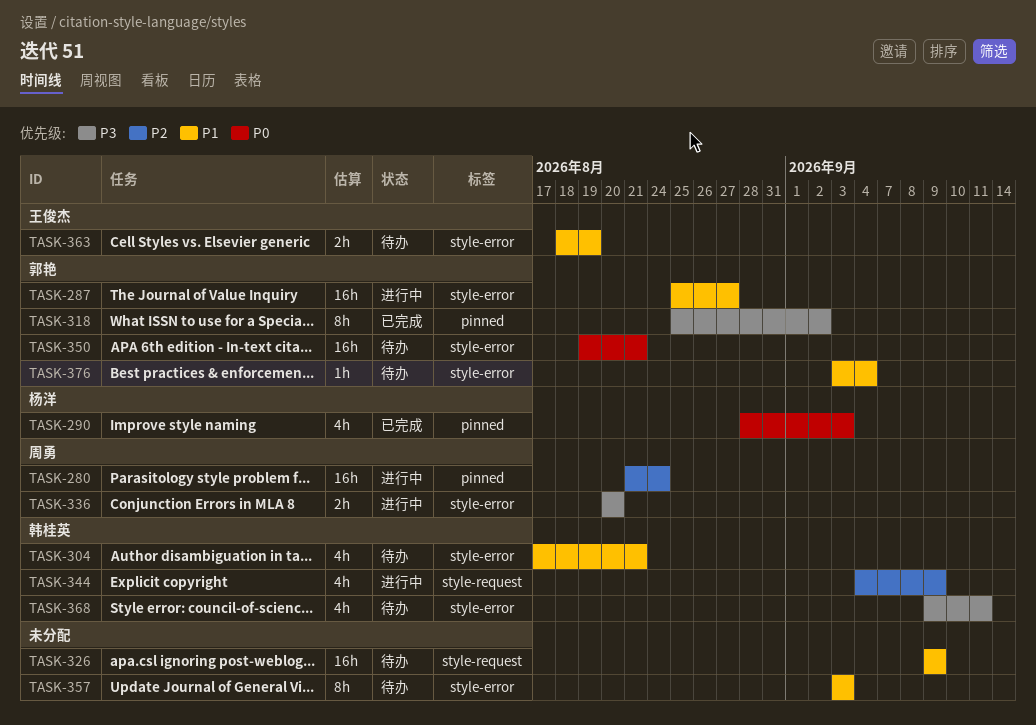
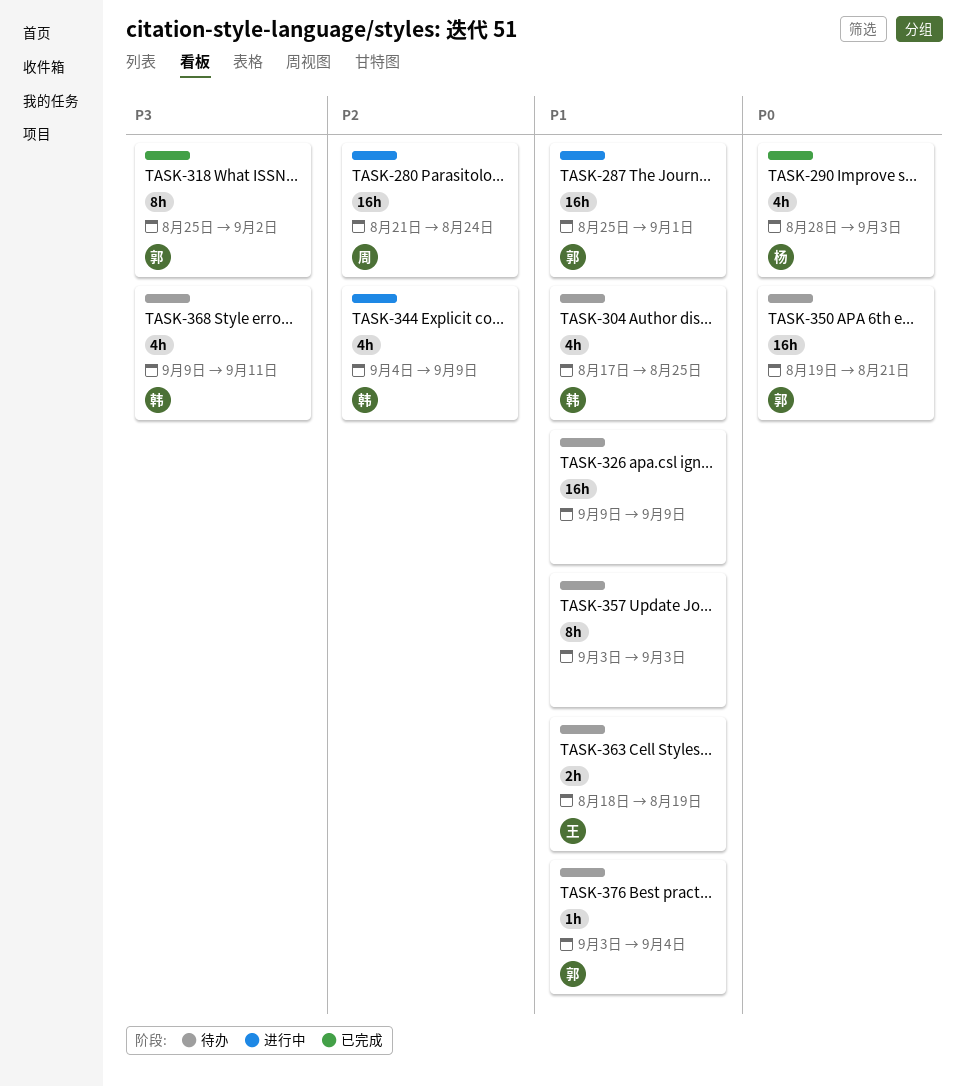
TASK-287, due: Aug 27 -> Sep 1
TASK-304, due: Aug 21 -> Aug 25
TASK-336: present -> none

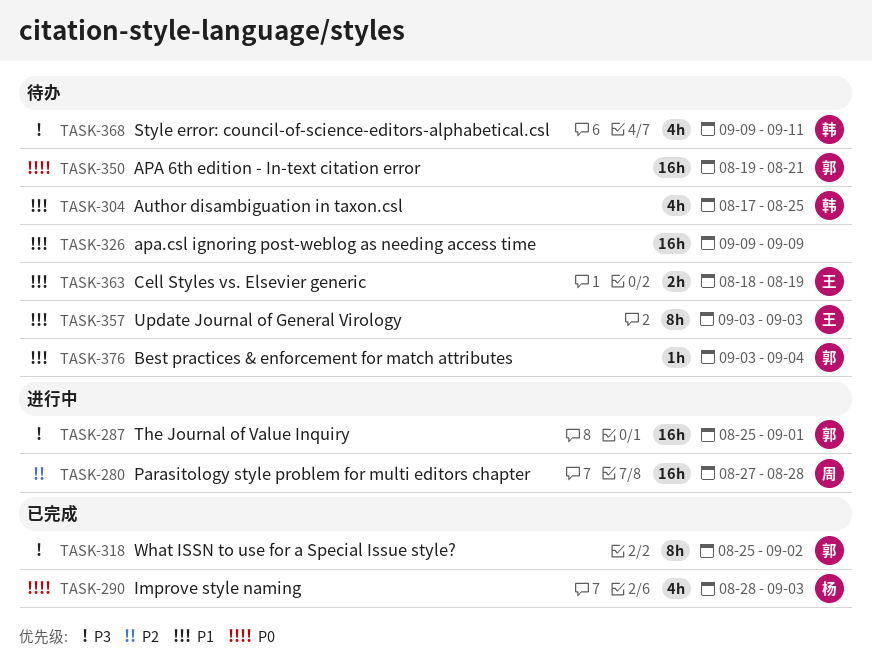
TASK-280, start: Aug 21 -> Aug 27
TASK-280, due: Aug 24 -> Aug 28
TASK-287, priority: P1 -> P3
TASK-344: present -> none
TASK-357, owner: none -> 王

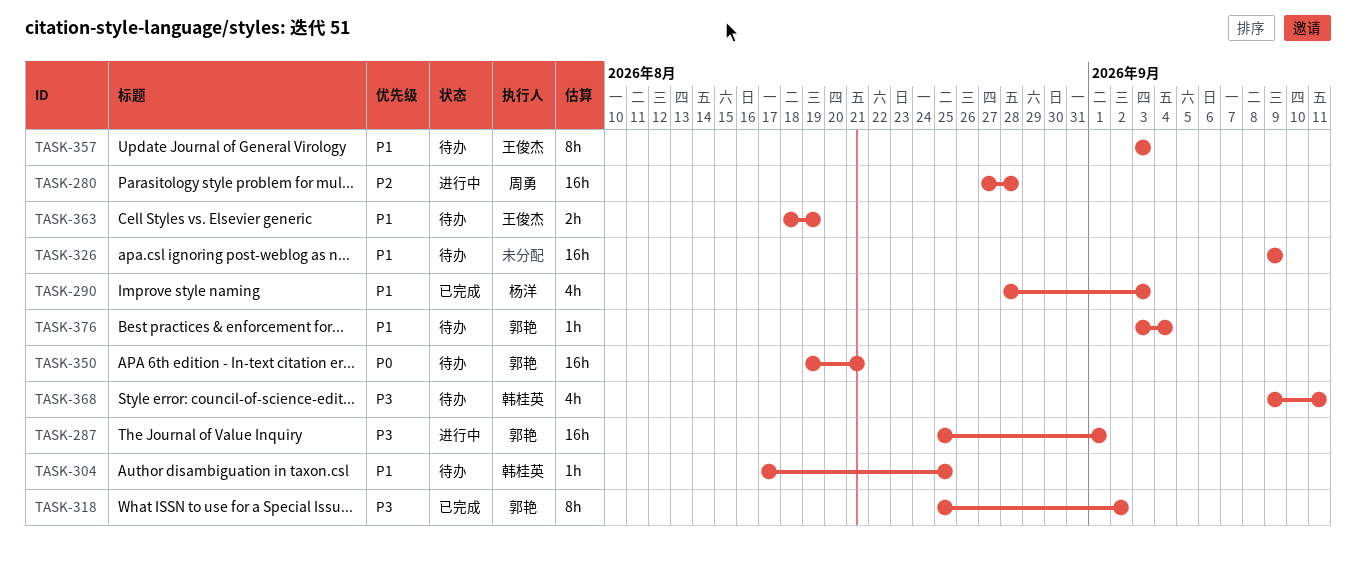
TASK-290, priority: P0 -> P1
TASK-304, estimate: 4h -> 1h

